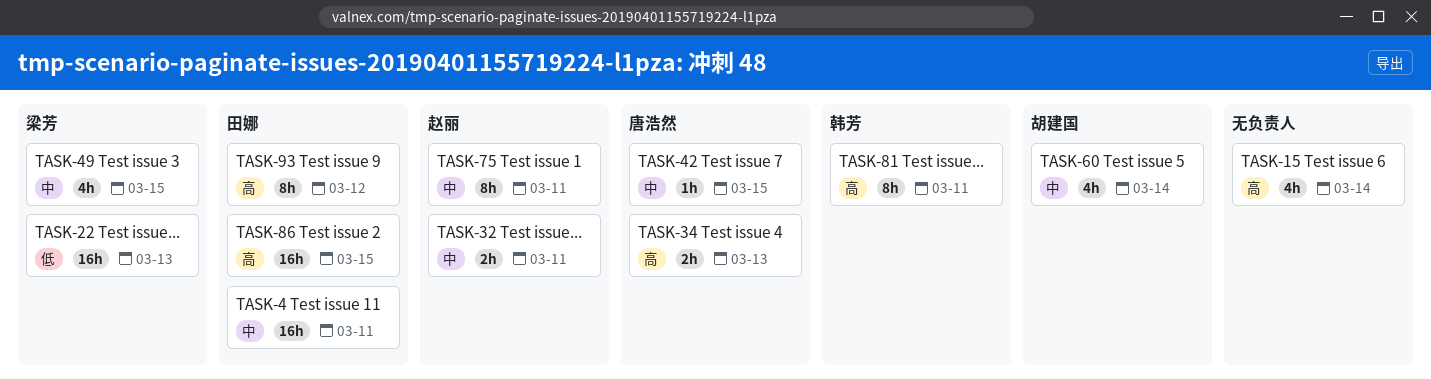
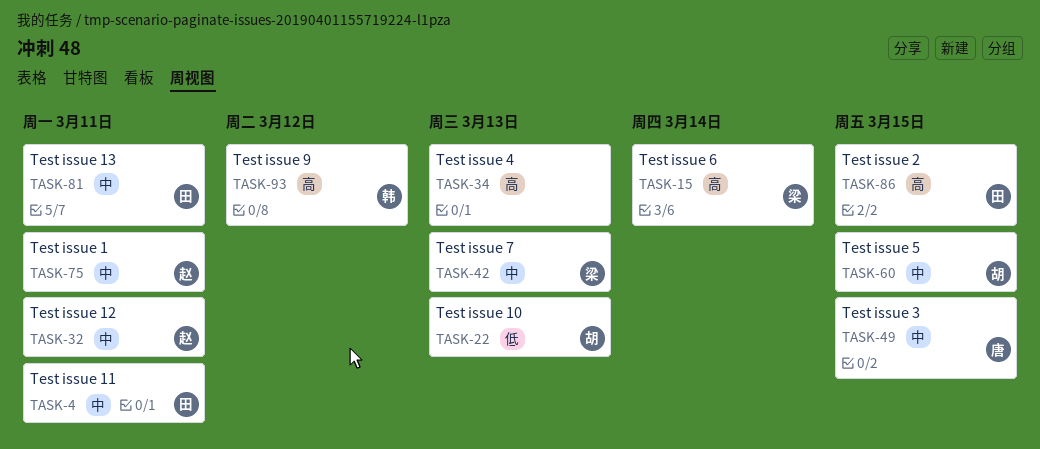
TASK-15, owner: none -> 梁芳
TASK-22, owner: 梁芳 -> 胡建国
TASK-34, owner: 唐浩然 -> none
TASK-42, owner: 唐浩然 -> 梁芳
TASK-42, due: Mar 15 -> Mar 13
TASK-49, owner: 梁芳 -> 唐浩然
TASK-60, due: Mar 14 -> Mar 15
TASK-81, owner: 韩芳 -> 田娜
TASK-81, priority: 高 -> 中
TASK-93, owner: 田娜 -> 韩芳

